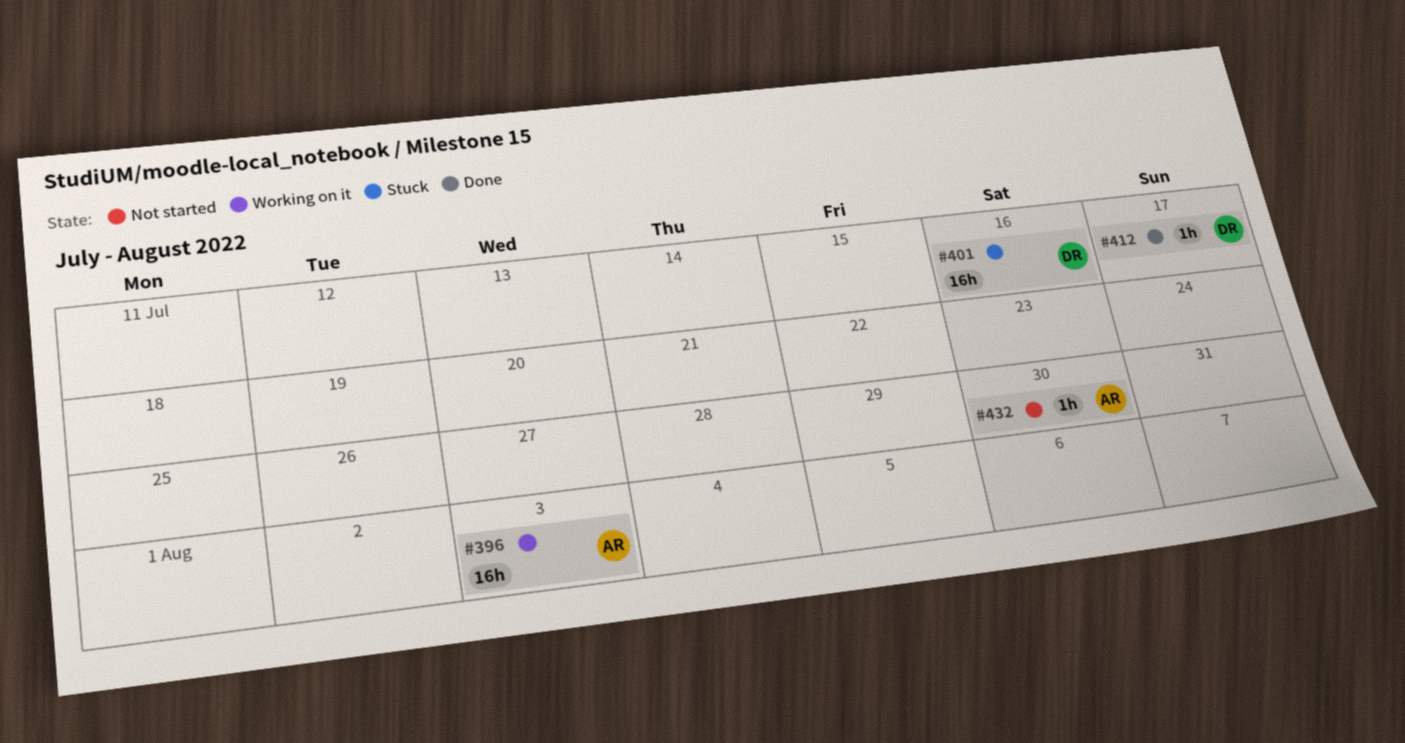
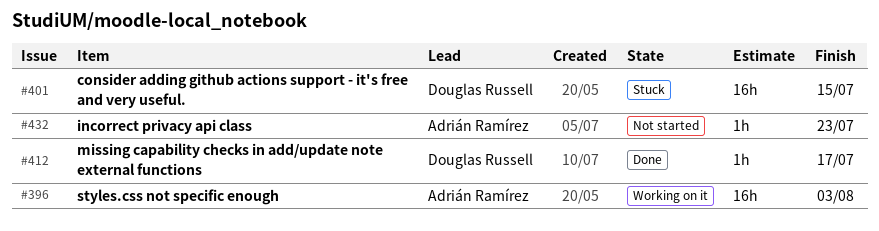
#401, due: Jul 16 -> Jul 15
#432, due: Jul 30 -> Jul 23

